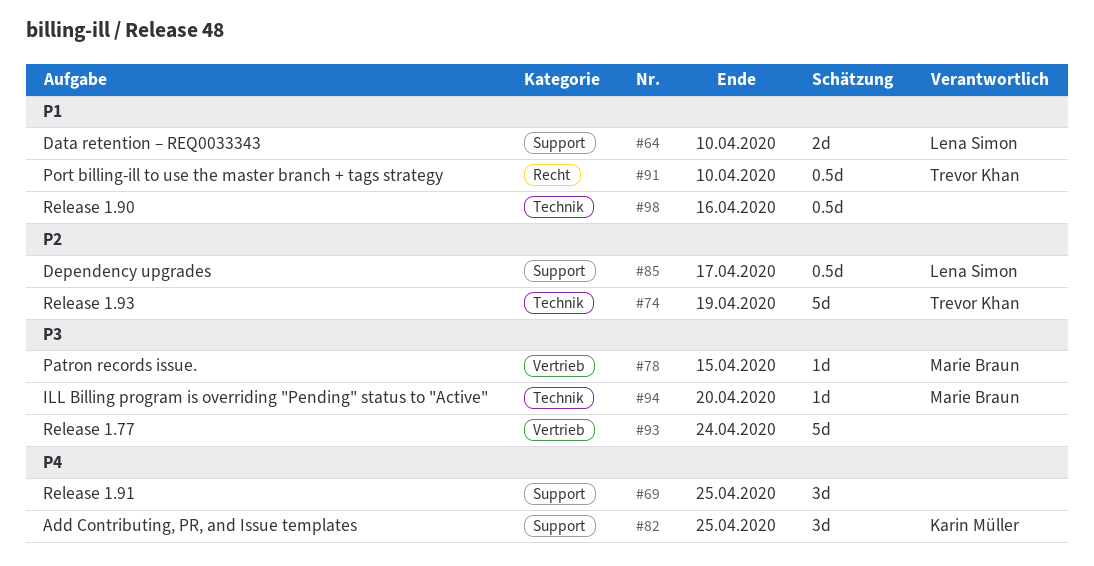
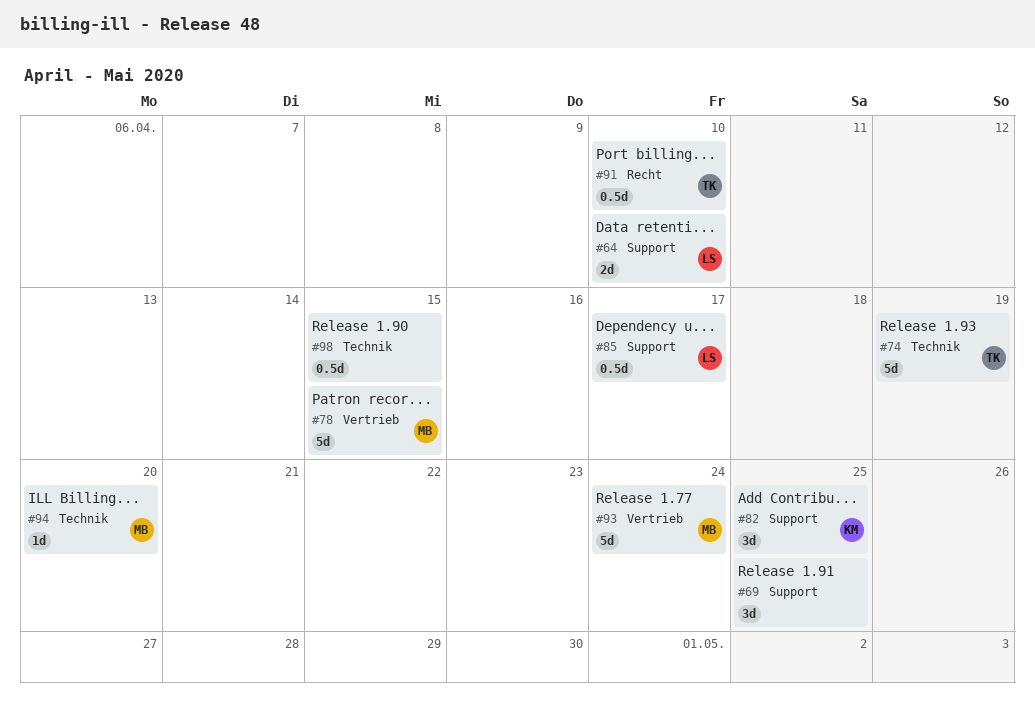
#78, estimate: 1d -> 5d
#93, owner: none -> Marie Braun
#98, due: Apr 16 -> Apr 15

